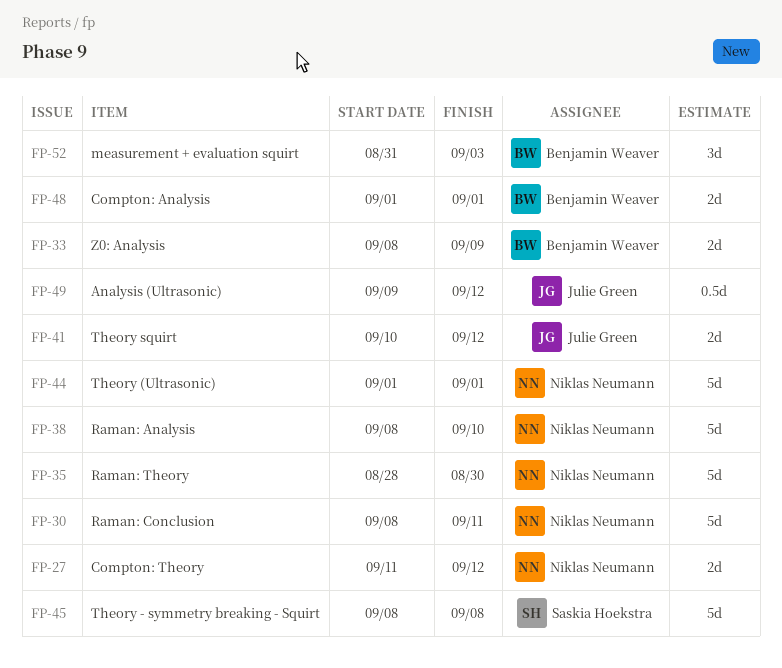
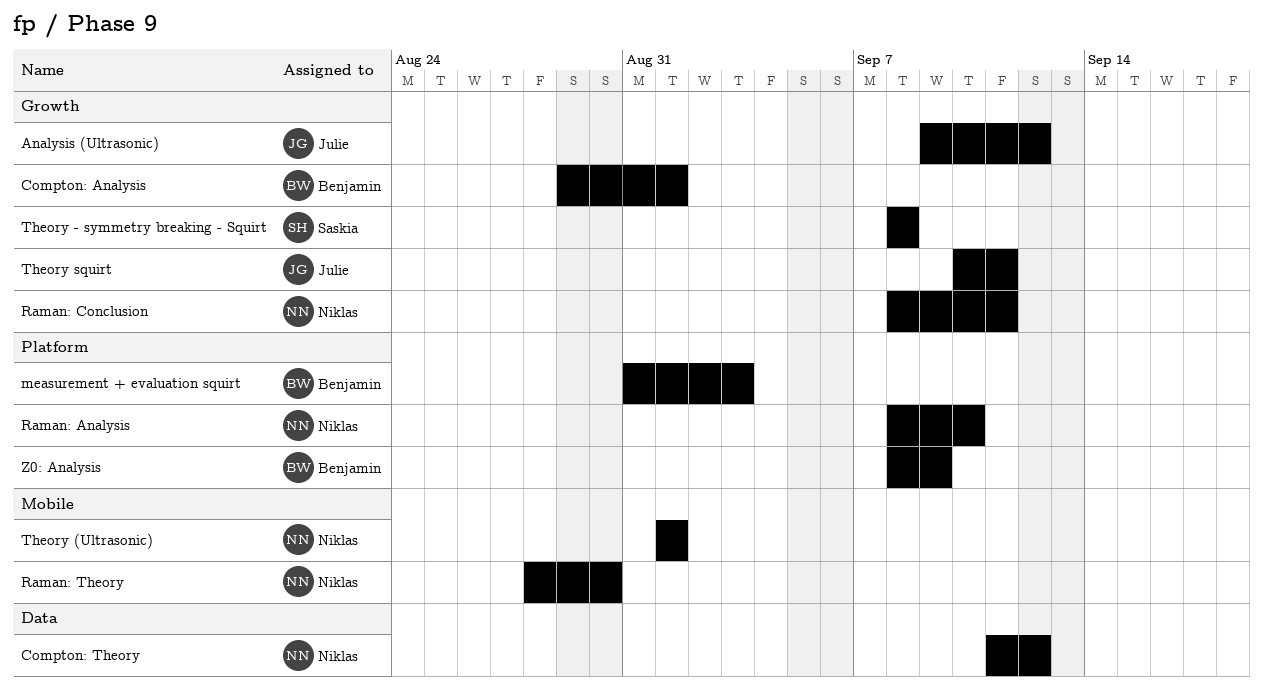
Compton: Analysis, start: Sep 1 -> Aug 29
Theory squirt, due: Sep 12 -> Sep 11

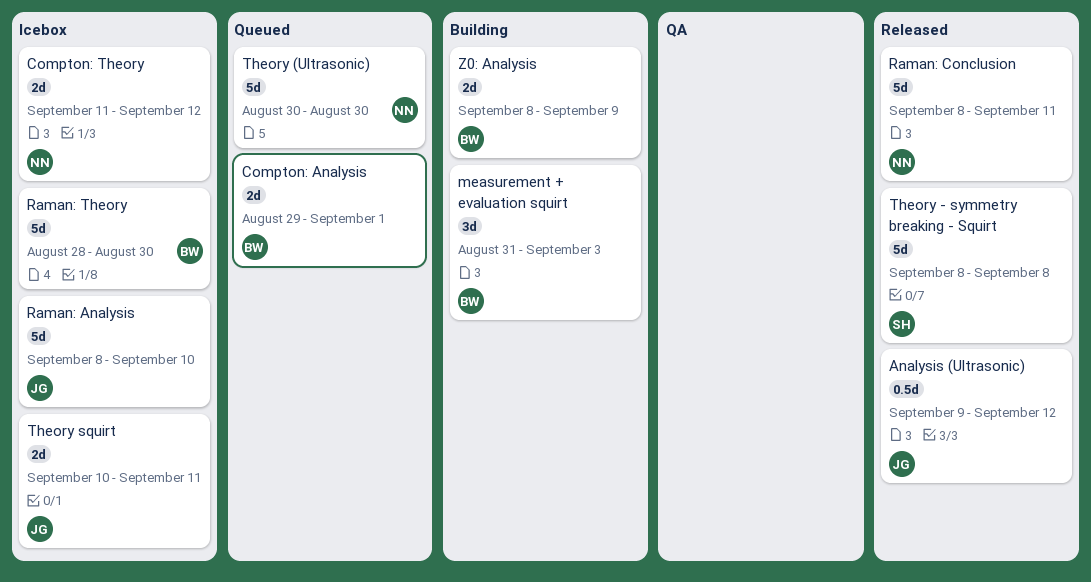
Raman: Analysis, owner: Niklas -> Julie
Raman: Theory, owner: Niklas -> Benjamin
Theory (Ultrasonic), start: Sep 1 -> Aug 30
Theory (Ultrasonic), due: Sep 1 -> Aug 30

